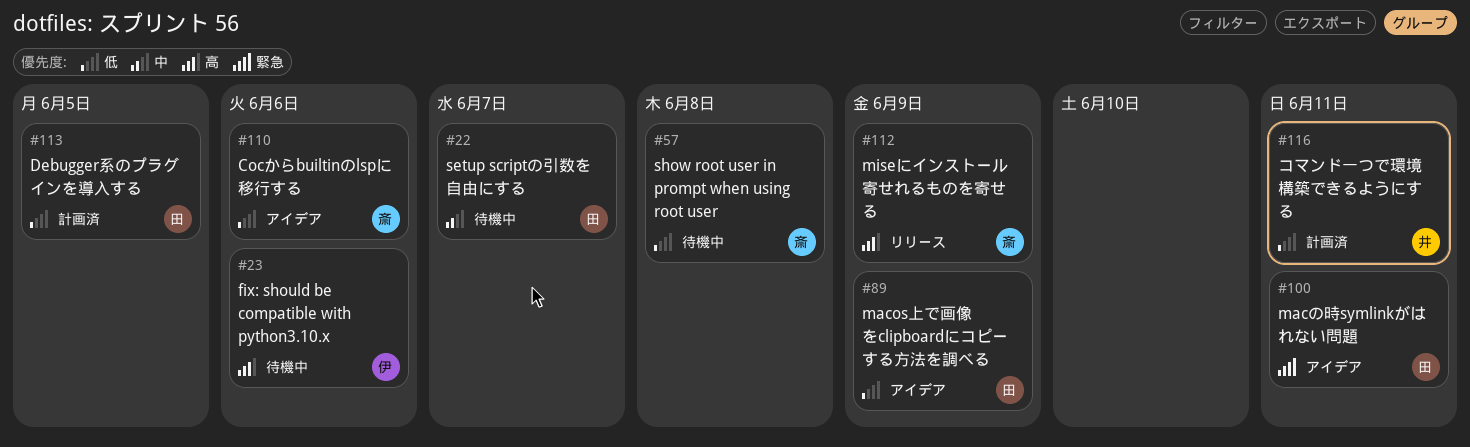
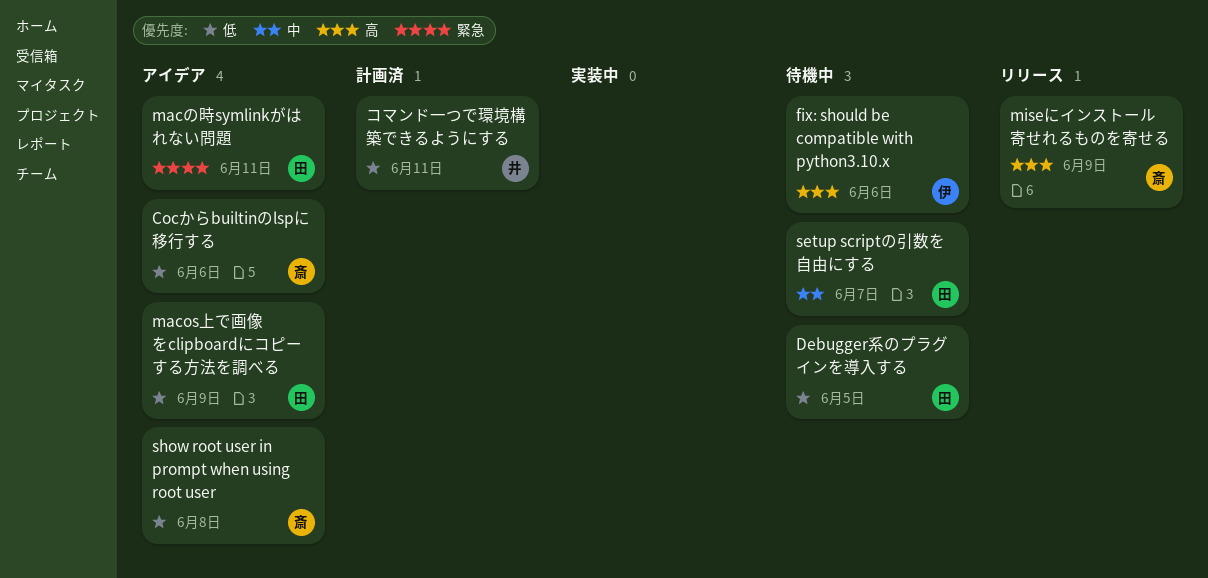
Debugger系のプラグインを導入する, status: 計画済 -> 待機中
show root user in prompt when using root user, status: 待機中 -> アイデア

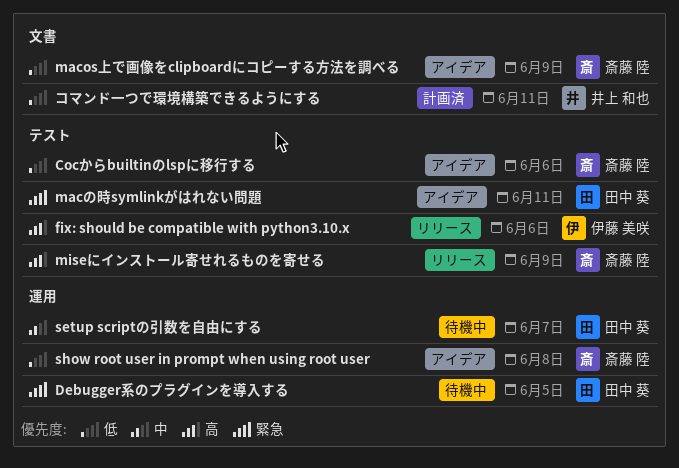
Debugger系のプラグインを導入する, priority: 低 -> 緊急
fix: should be compatible with python3.10.x, status: 待機中 -> リリース
macos上で画像をclipboardにコピーする方法を調べる, owner: 田中 葵 -> 斎藤 陸

